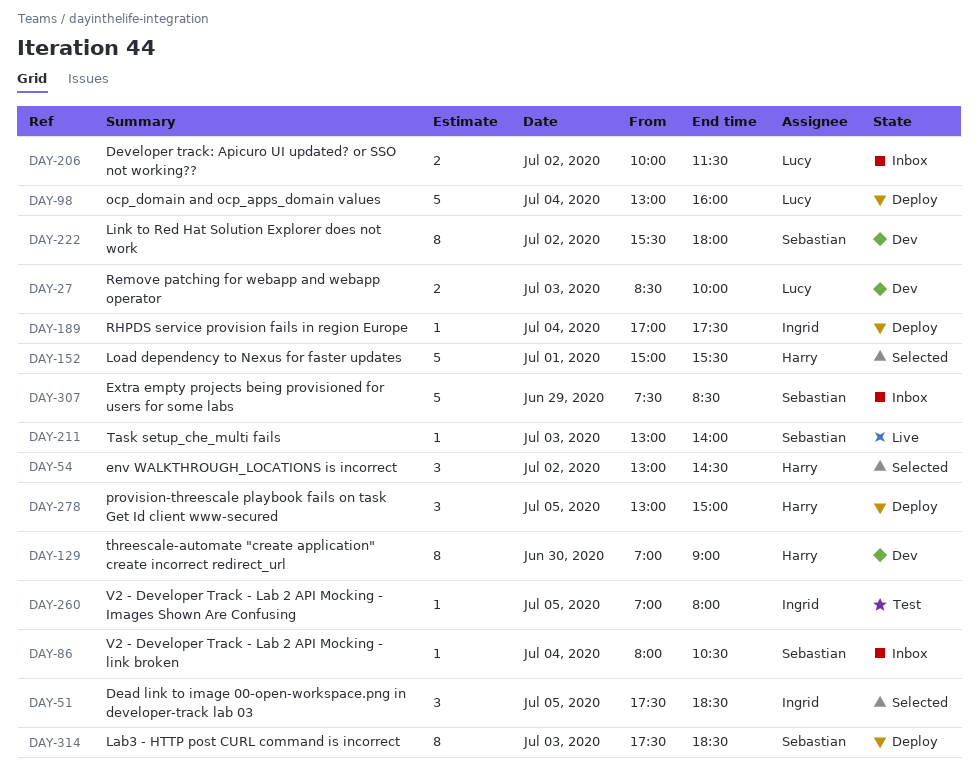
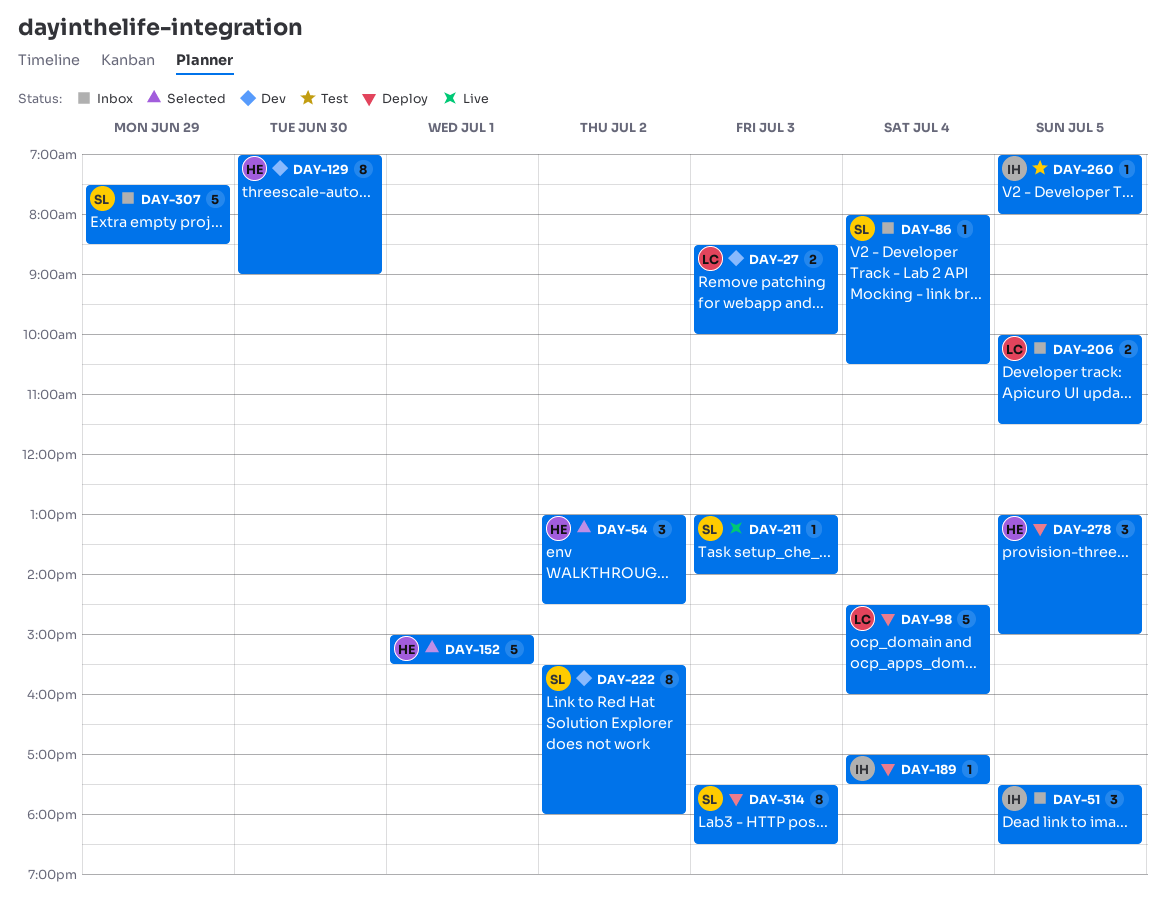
DAY-51, status: Selected -> Inbox
DAY-98, begins: 13:00 -> 14:30
DAY-206, day: Jul 2 -> Jul 5

